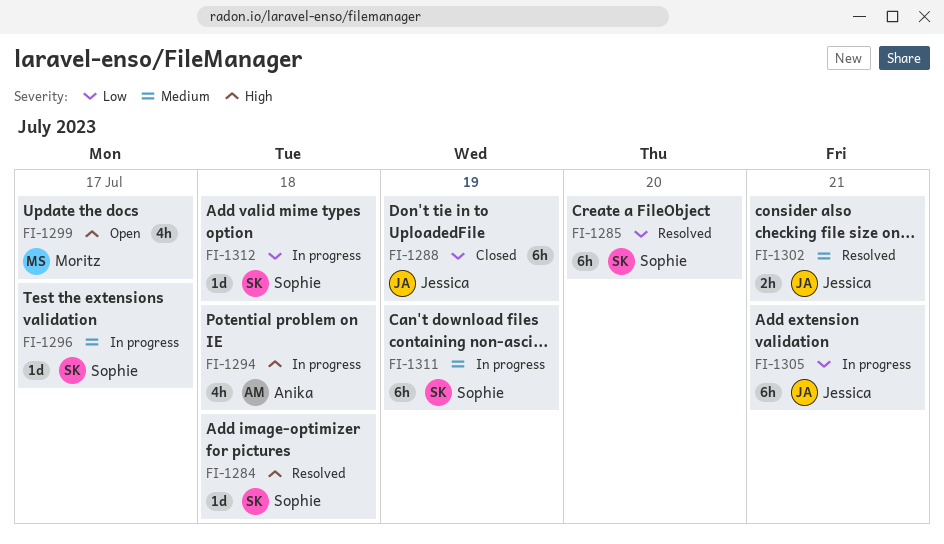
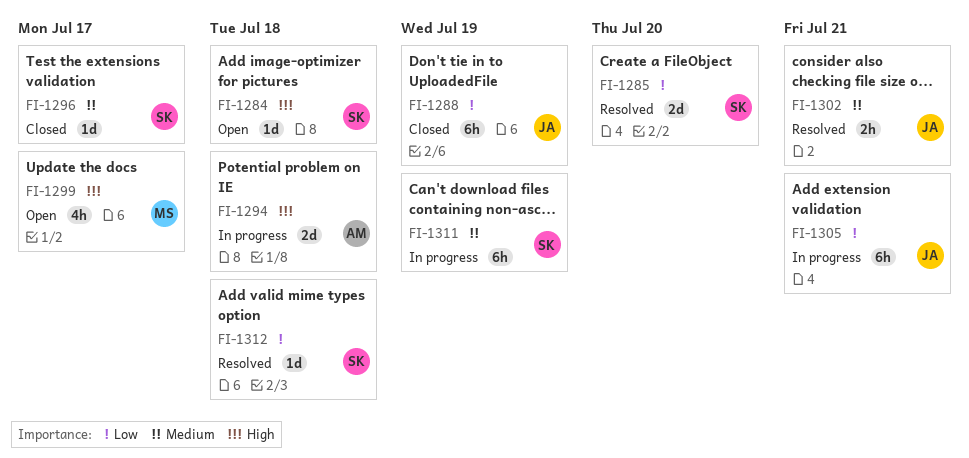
FI-1284, status: Resolved -> Open
FI-1285, estimate: 6h -> 2d
FI-1294, estimate: 4h -> 2d
FI-1296, status: In progress -> Closed
FI-1312, status: In progress -> Resolved

